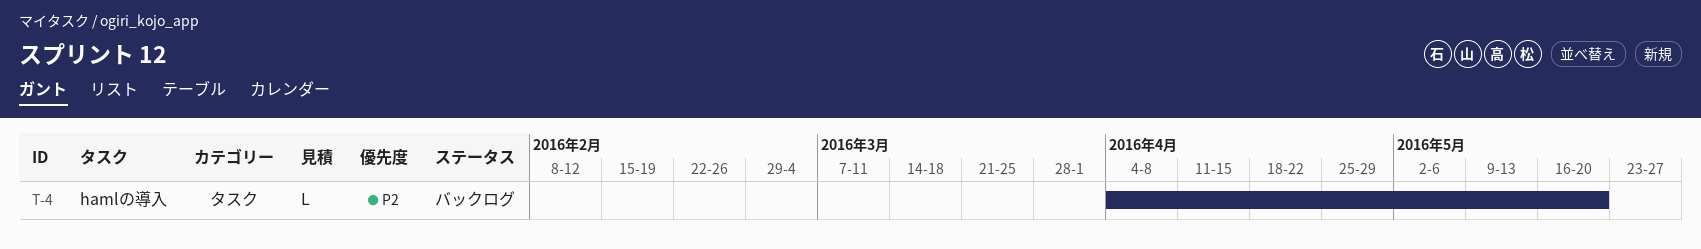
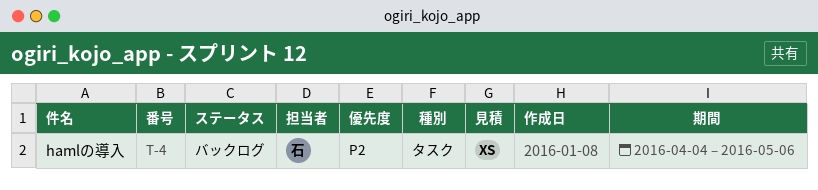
T-4, estimate: L -> XS
T-4, due: May 20 -> May 6

